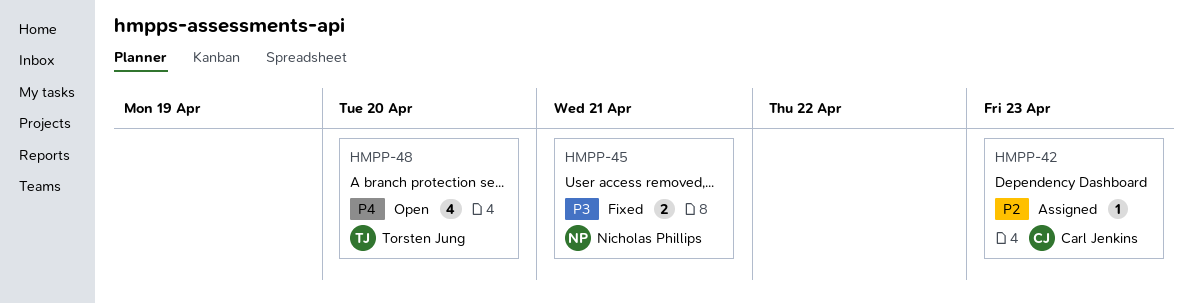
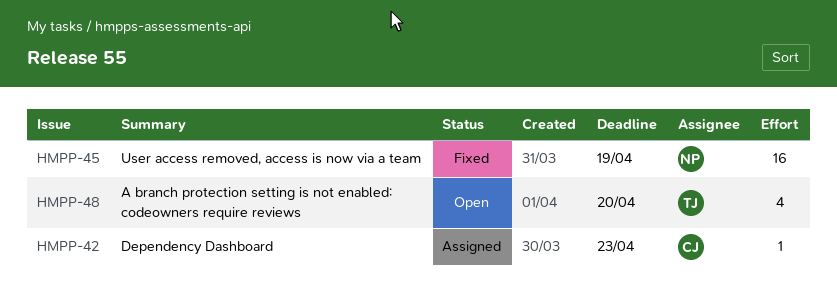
HMPP-45, estimate: 2 -> 16
HMPP-45, due: Apr 21 -> Apr 19

